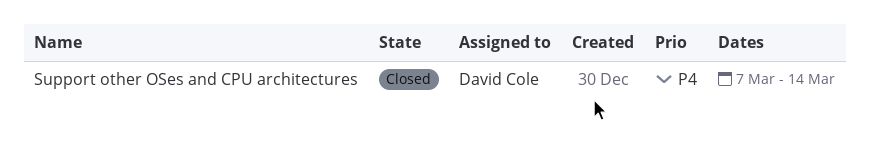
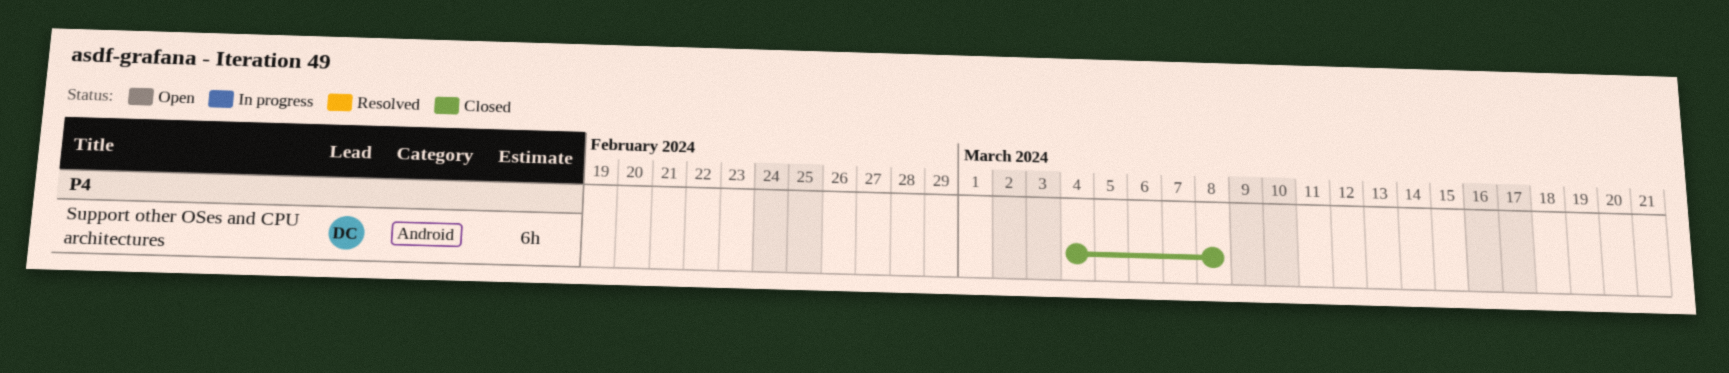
Support other OSes and CPU architectures, start: Mar 7 -> Mar 4
Support other OSes and CPU architectures, due: Mar 14 -> Mar 8

